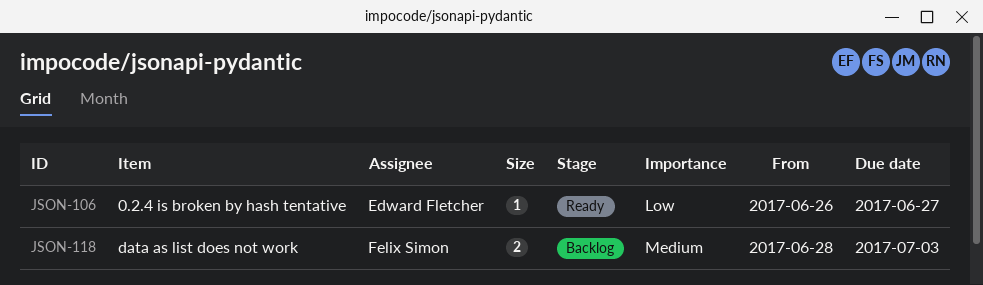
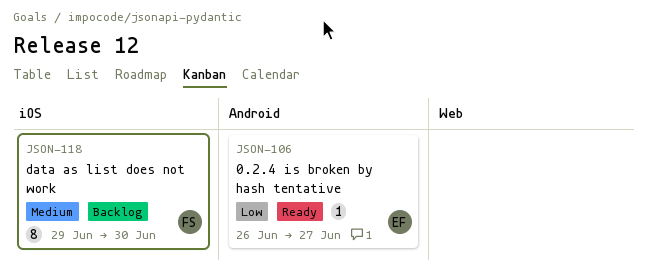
JSON-118, estimate: 2 -> 8
JSON-118, start: Jun 28 -> Jun 29
JSON-118, due: Jul 3 -> Jun 30

